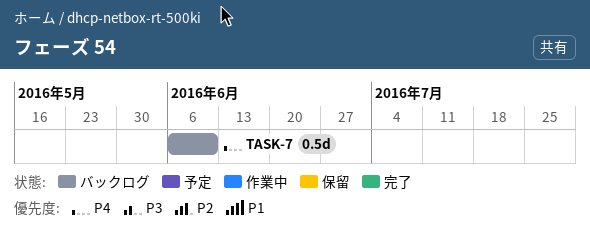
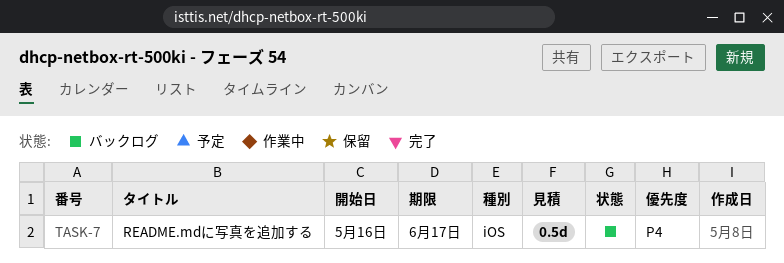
TASK-7, start: Jun 6 -> May 16
TASK-7, due: Jun 10 -> Jun 17

